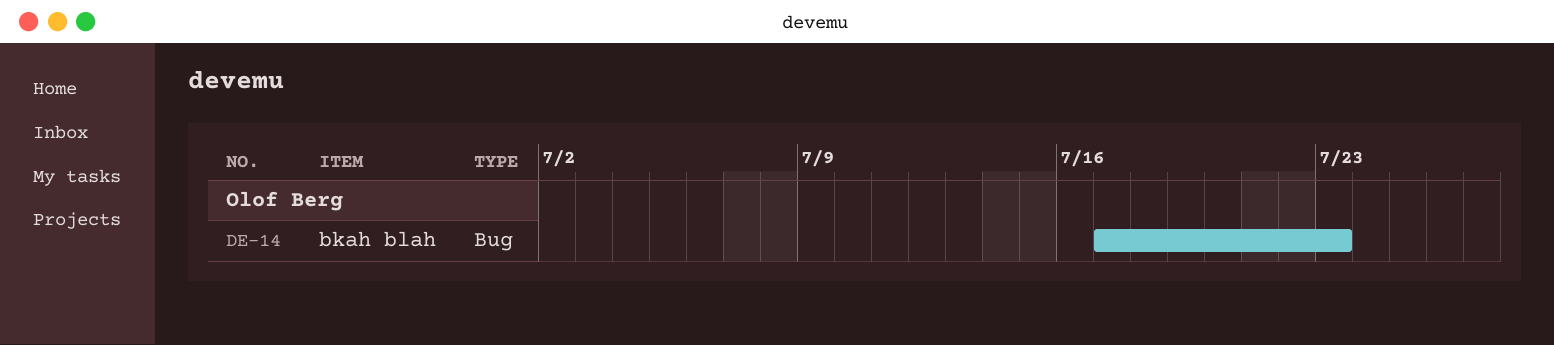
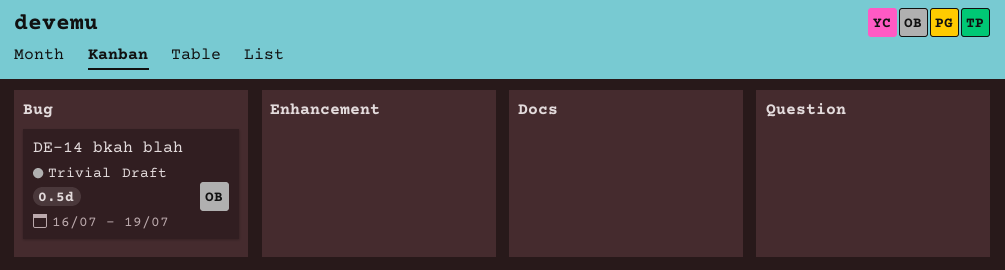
DE-14, start: Jul 17 -> Jul 16
DE-14, due: Jul 23 -> Jul 19

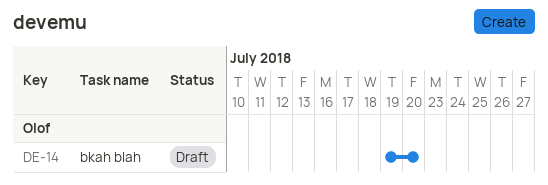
DE-14, start: Jul 16 -> Jul 19
DE-14, due: Jul 19 -> Jul 20

